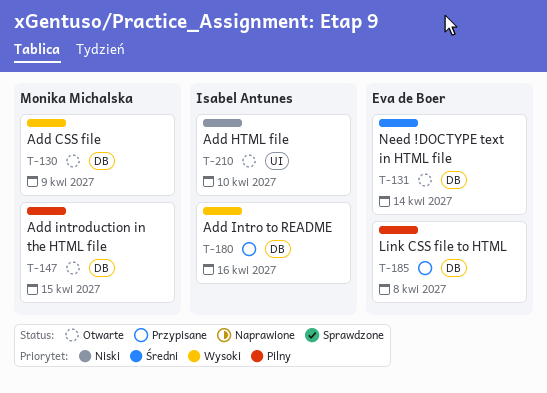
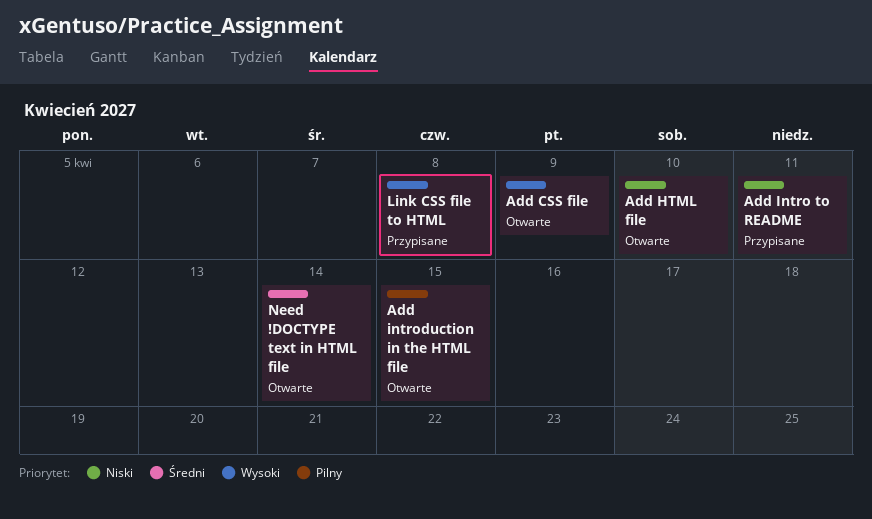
Add Intro to README, priority: Wysoki -> Niski
Add Intro to README, due: Apr 16 -> Apr 11
Link CSS file to HTML, priority: Pilny -> Wysoki

